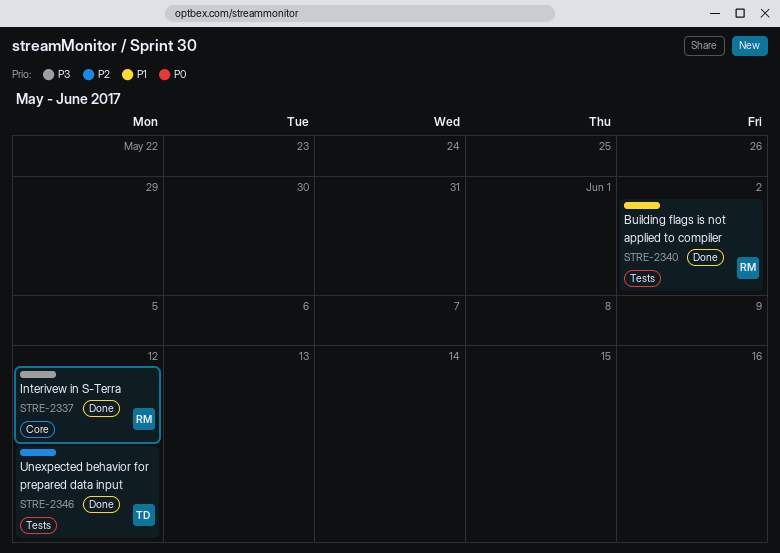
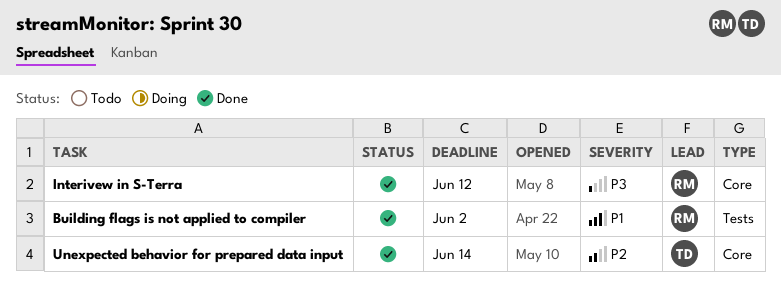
Unexpected behavior for prepared data input, label: Tests -> Core
Unexpected behavior for prepared data input, due: Jun 12 -> Jun 14

